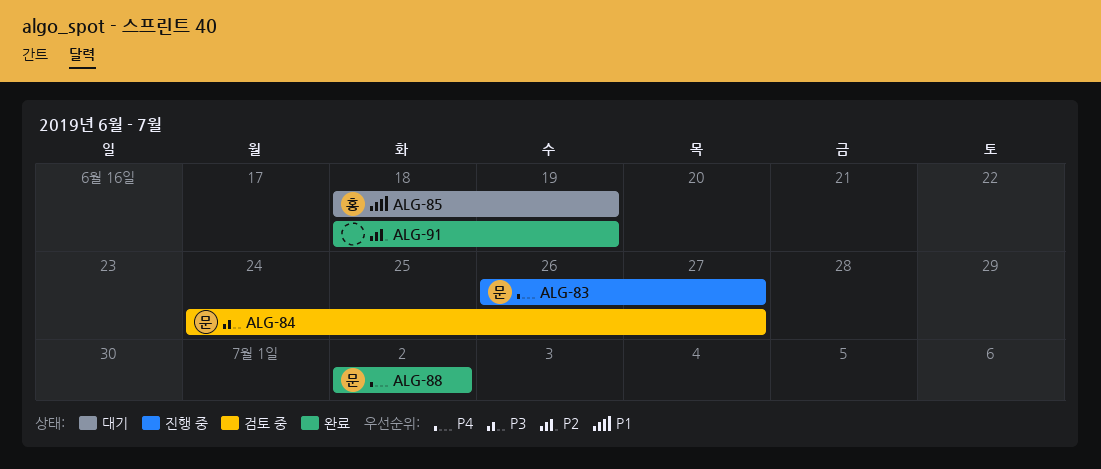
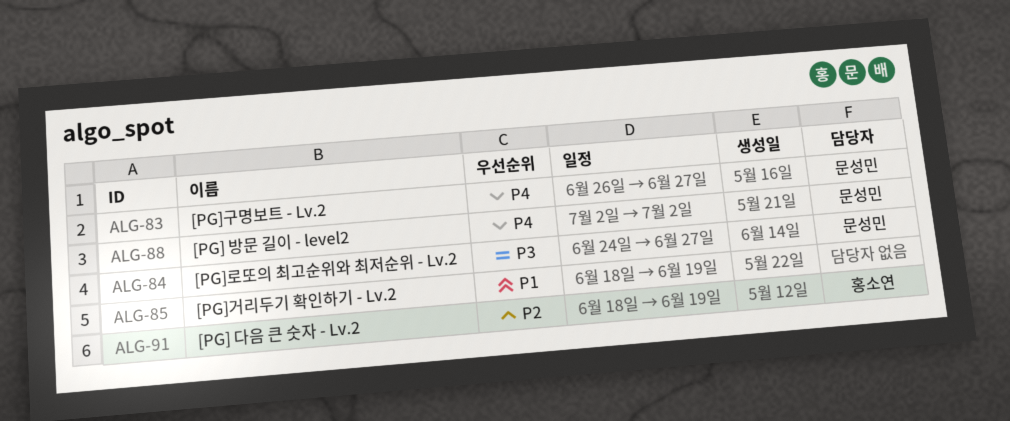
ALG-85, owner: 홍소연 -> none
ALG-91, owner: none -> 홍소연

